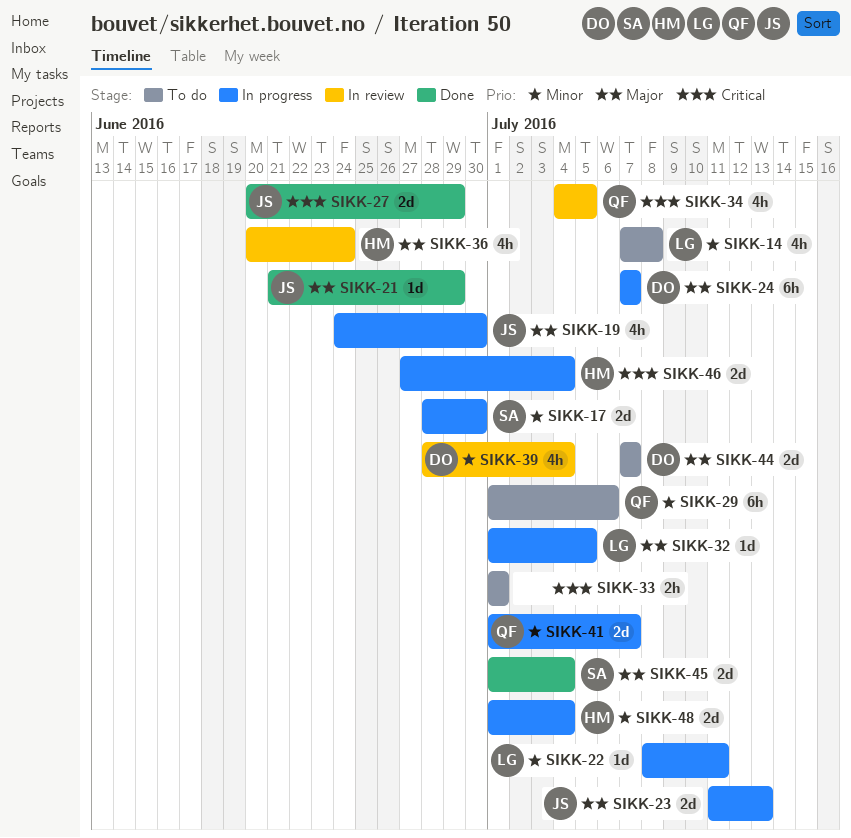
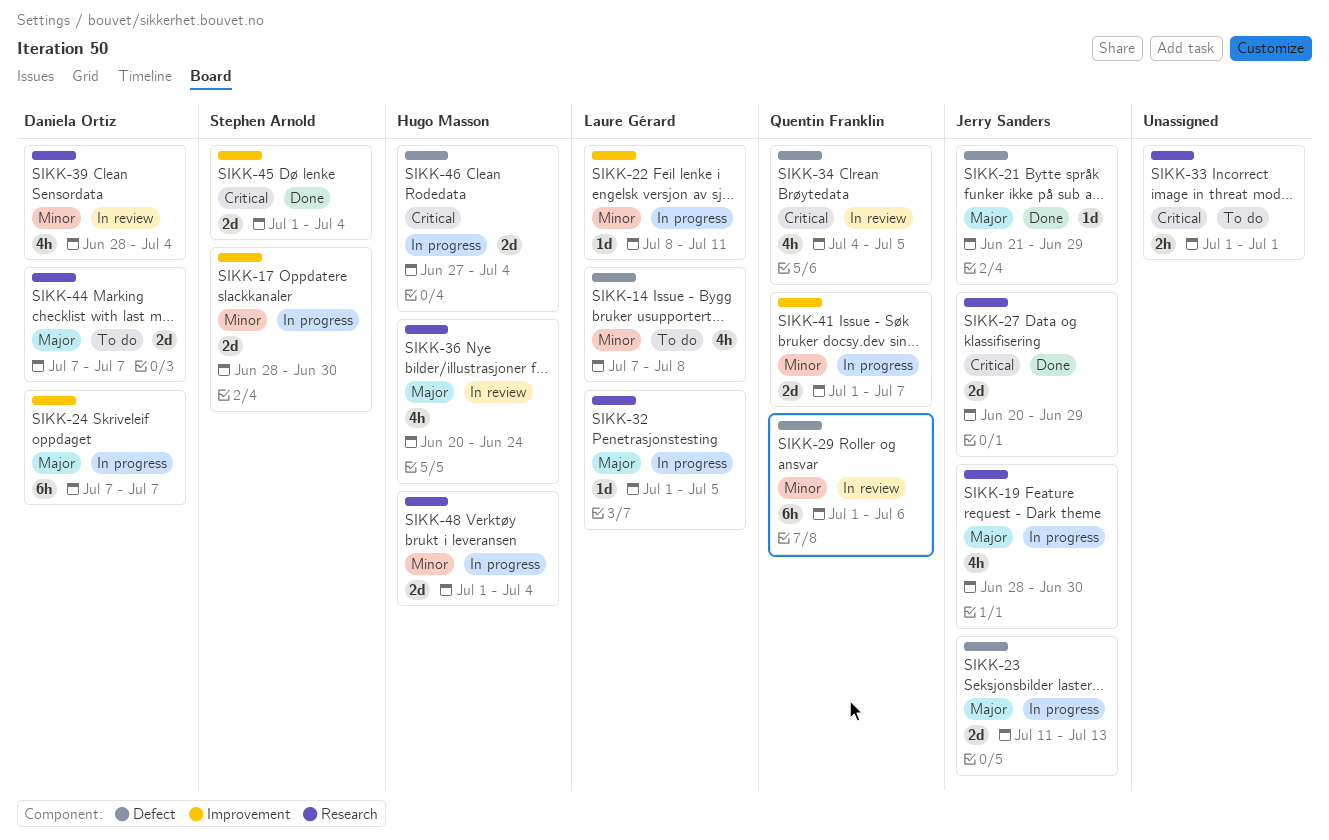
SIKK-19, start: Jun 24 -> Jun 28
SIKK-29, status: To do -> In review
SIKK-45, priority: Major -> Critical

